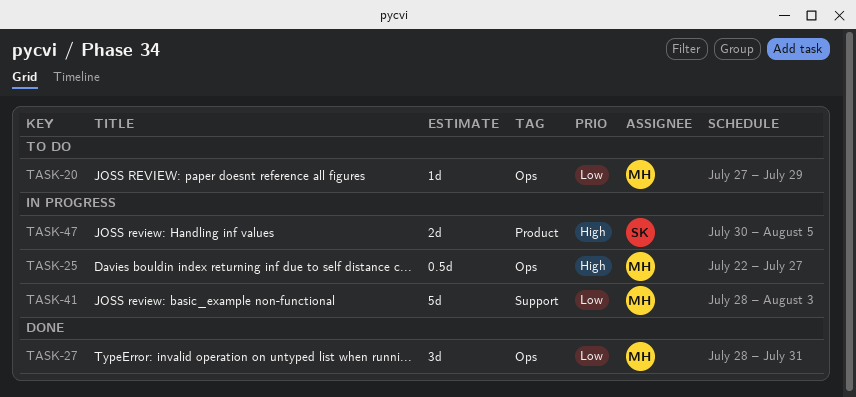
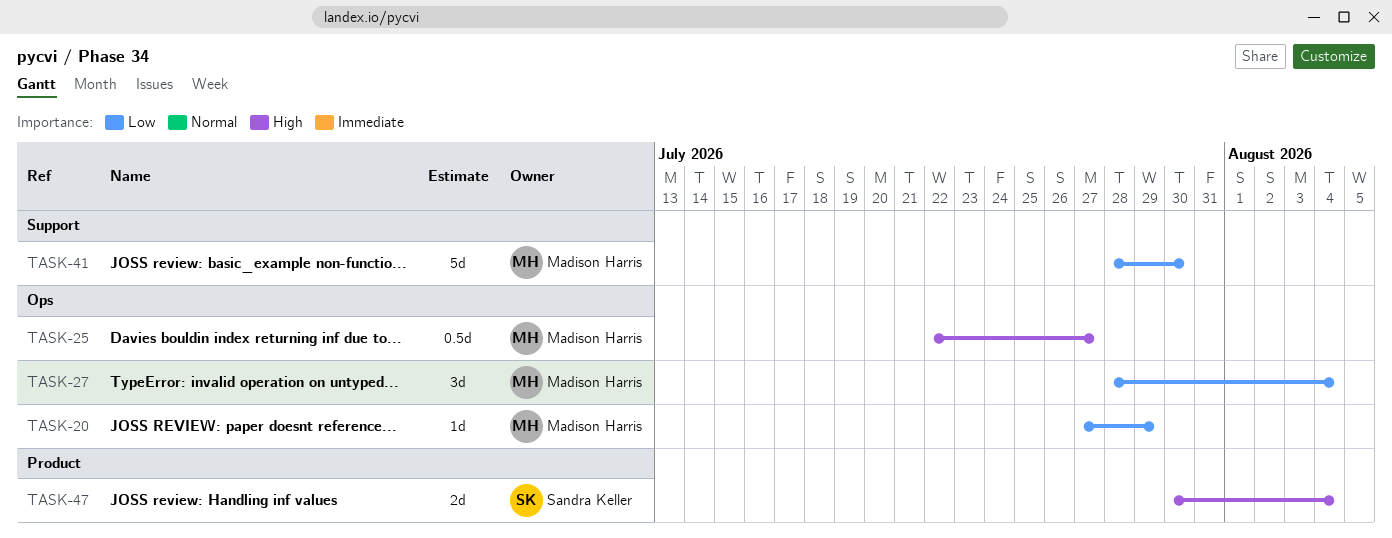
TASK-27, due: Jul 31 -> Aug 4
TASK-41, due: Aug 3 -> Jul 30
TASK-47, due: Aug 5 -> Aug 4

